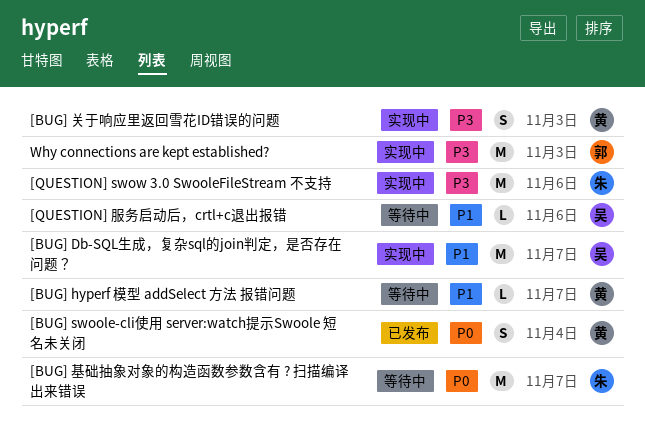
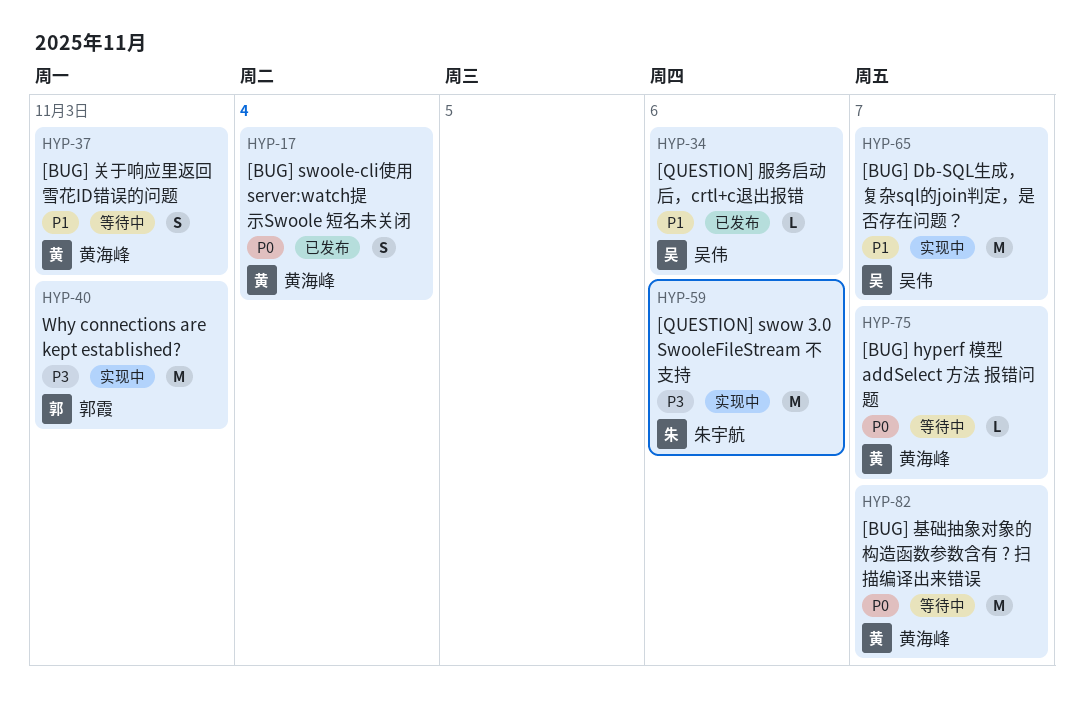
[BUG] hyperf 模型 addSelect 方法 报错问题, priority: P1 -> P0
[BUG] 关于响应里返回雪花ID错误的问题, status: 实现中 -> 等待中
[BUG] 关于响应里返回雪花ID错误的问题, priority: P3 -> P1
[BUG] 基础抽象对象的构造函数参数含有 ? 扫描编译出来错误, owner: 朱宇航 -> 黄海峰
[QUESTION] 服务启动后，crtl+c退出报错, status: 等待中 -> 已发布

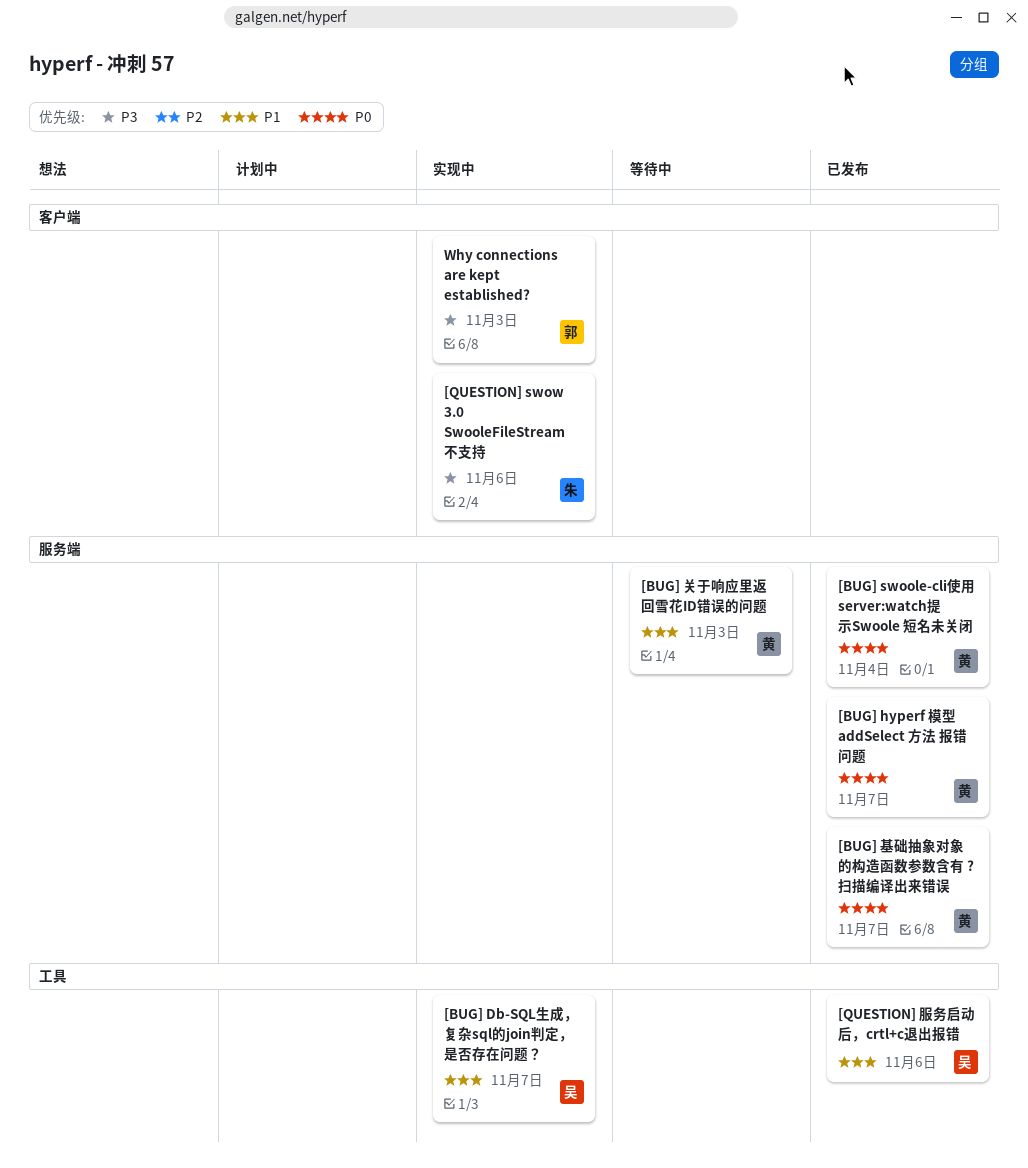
[BUG] hyperf 模型 addSelect 方法 报错问题, status: 等待中 -> 已发布
[BUG] 基础抽象对象的构造函数参数含有 ? 扫描编译出来错误, status: 等待中 -> 已发布

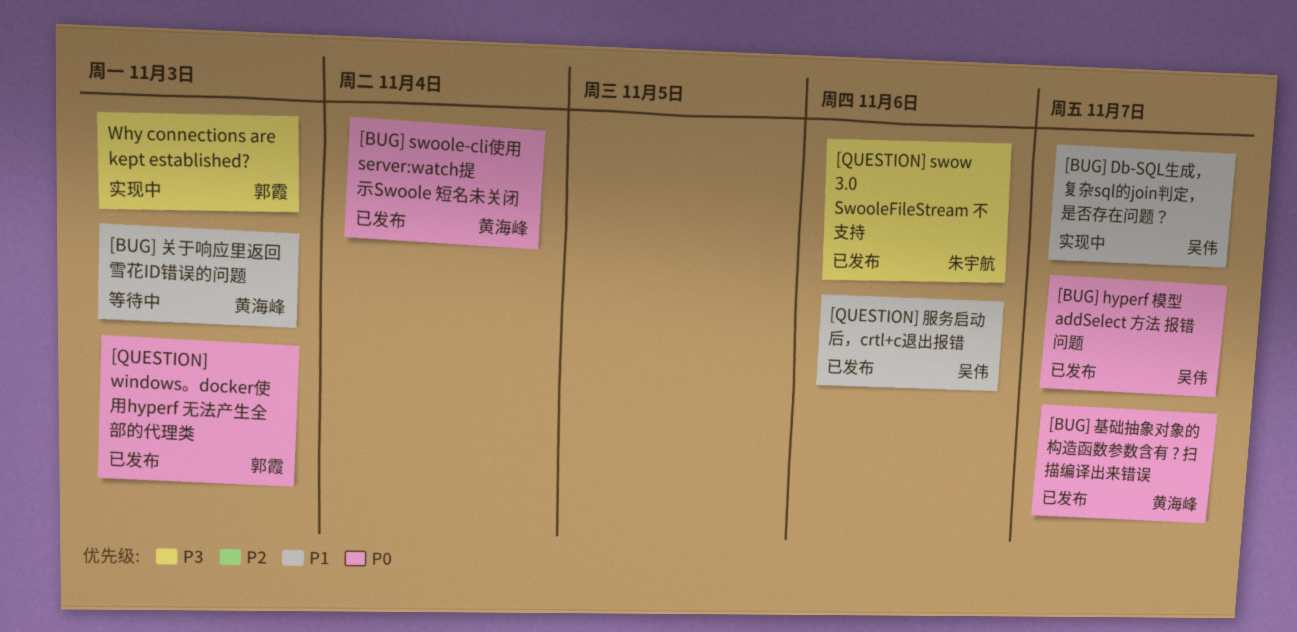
[BUG] hyperf 模型 addSelect 方法 报错问题, owner: 黄海峰 -> 吴伟
[QUESTION] swow 3.0 SwooleFileStream 不支持, status: 实现中 -> 已发布
[QUESTION] windows。docker使用hyperf 无法产生全部的代理类: none -> present

